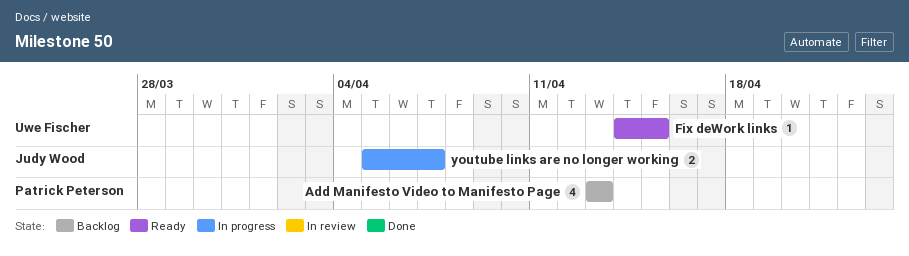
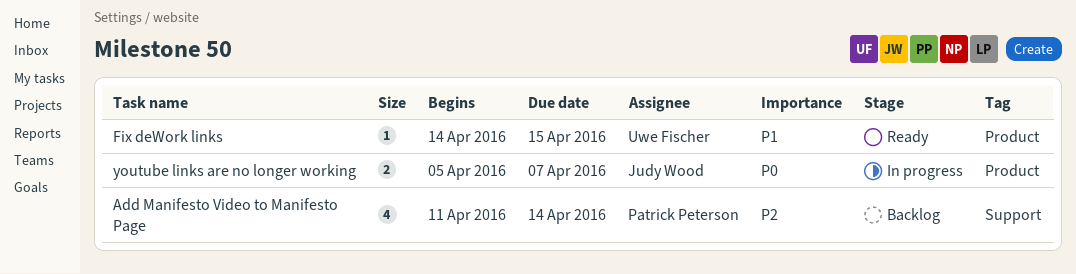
Add Manifesto Video to Manifesto Page, start: Apr 13 -> Apr 11
Add Manifesto Video to Manifesto Page, due: Apr 13 -> Apr 14

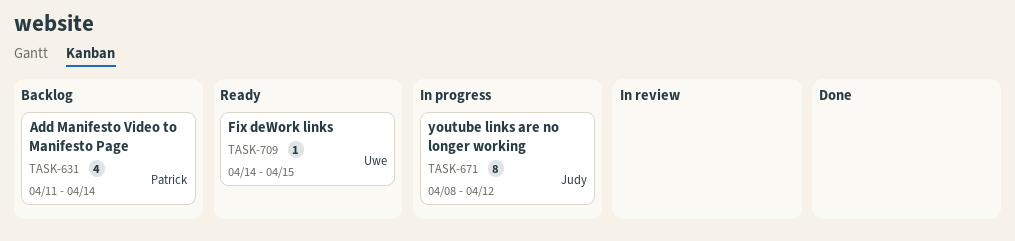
youtube links are no longer working, estimate: 2 -> 8
youtube links are no longer working, start: Apr 5 -> Apr 8
youtube links are no longer working, due: Apr 7 -> Apr 12

